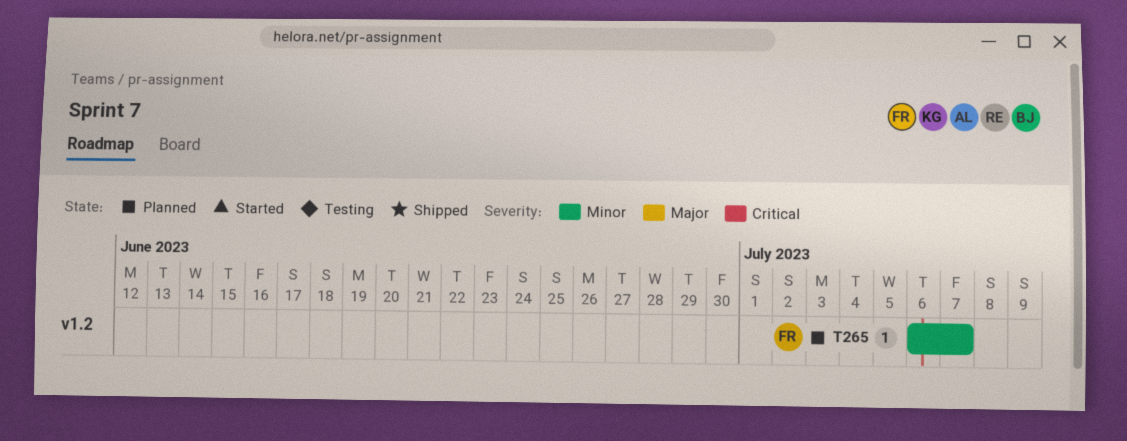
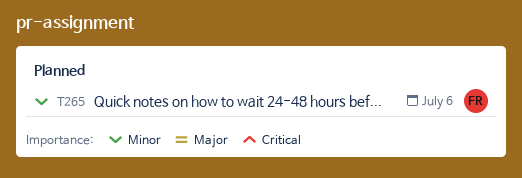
T265, due: Jul 7 -> Jul 6

